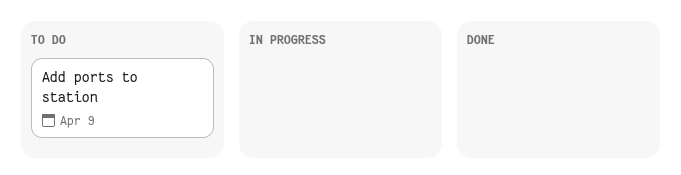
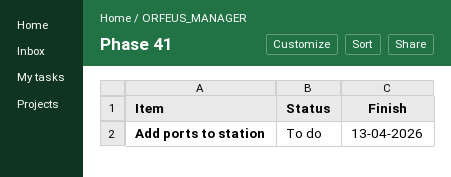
Add ports to station, due: Apr 9 -> Apr 13

